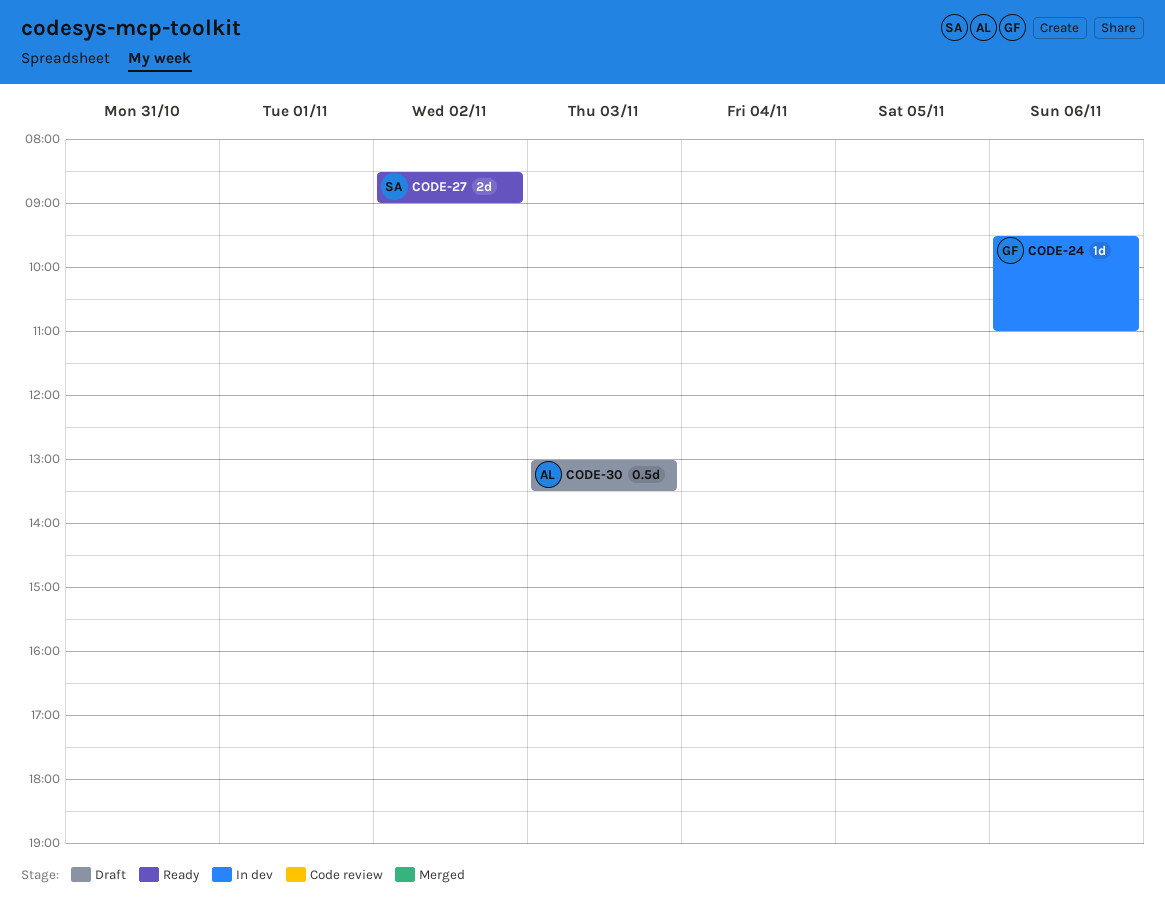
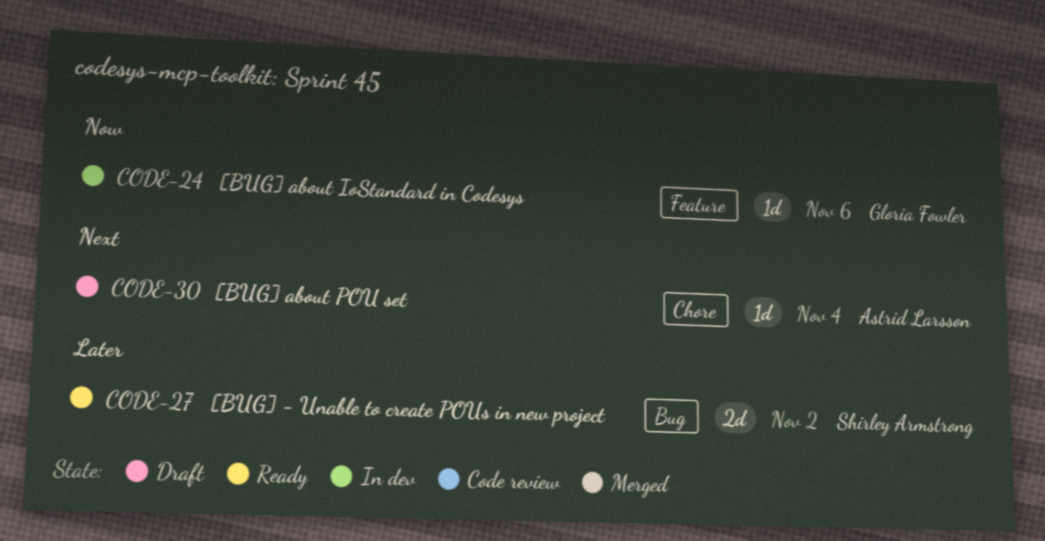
CODE-30, estimate: 0.5d -> 1d
CODE-30, day: Nov 3 -> Nov 4

